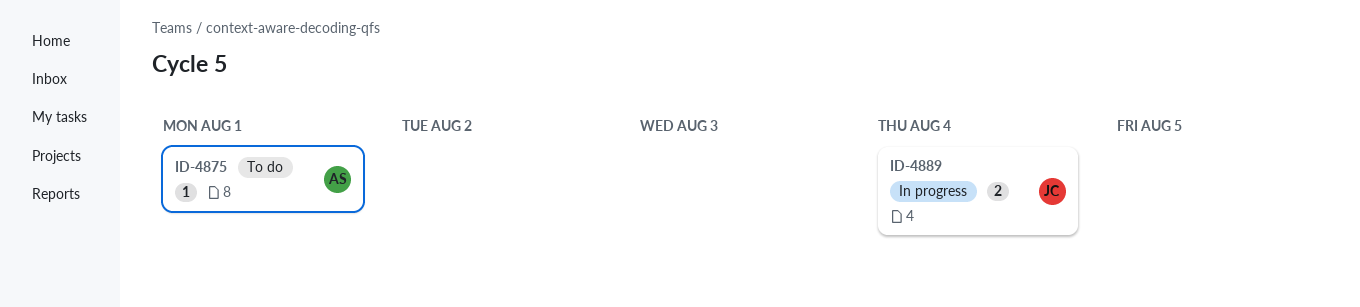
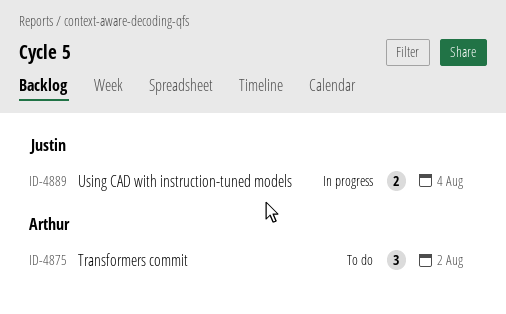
ID-4875, estimate: 1 -> 3
ID-4875, due: Aug 1 -> Aug 2

